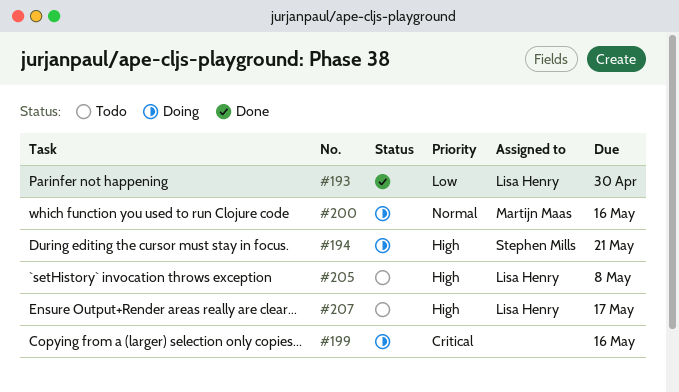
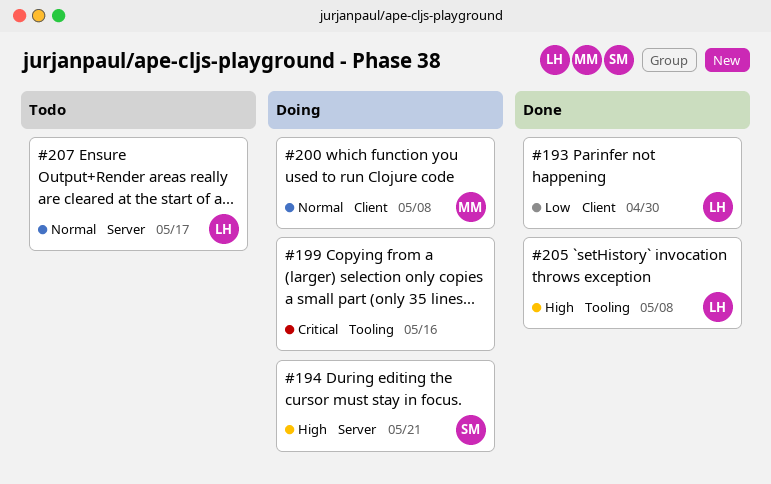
#200, due: May 16 -> May 8
#205, status: Todo -> Done
#207, priority: High -> Normal

